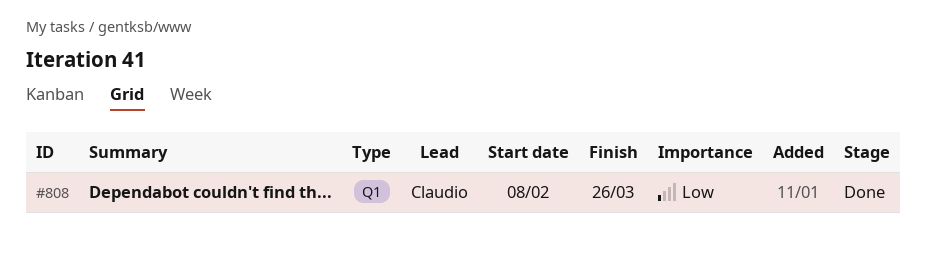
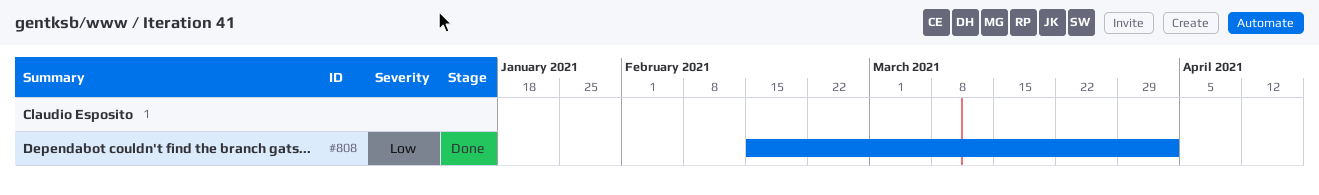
#808, start: Feb 8 -> Feb 15
#808, due: Mar 26 -> Apr 2

